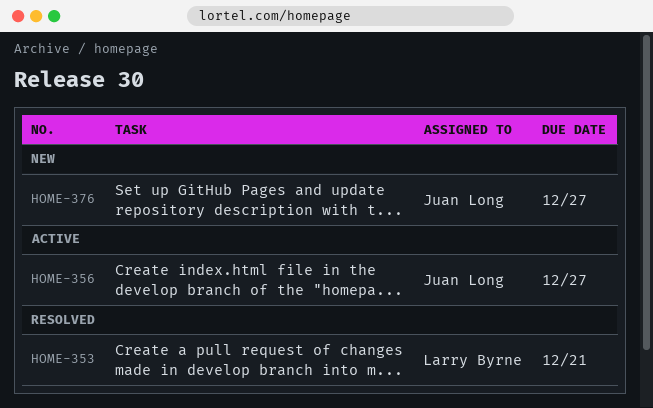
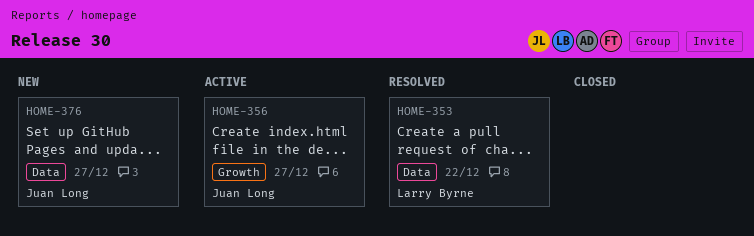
HOME-353, due: Dec 21 -> Dec 22

